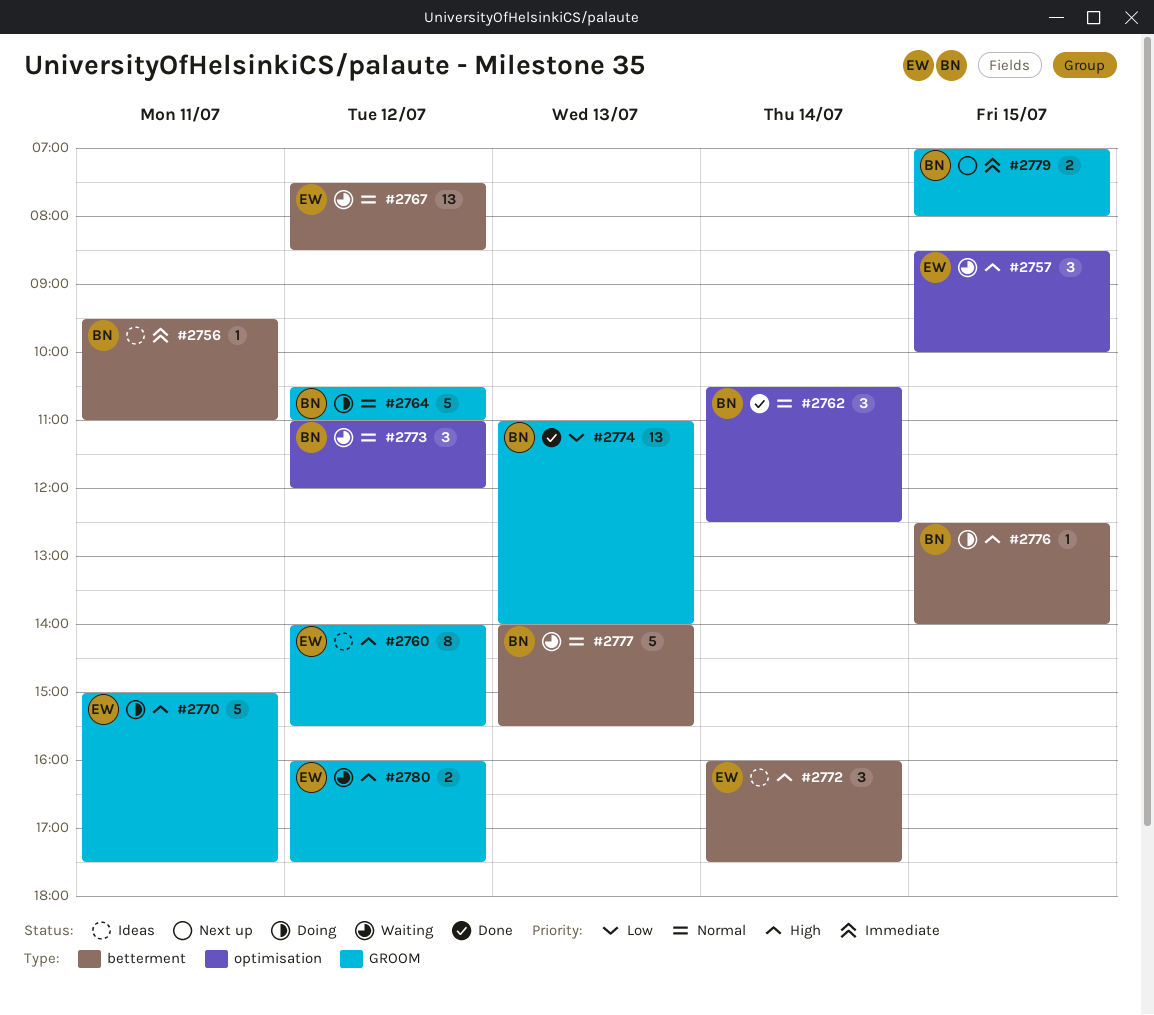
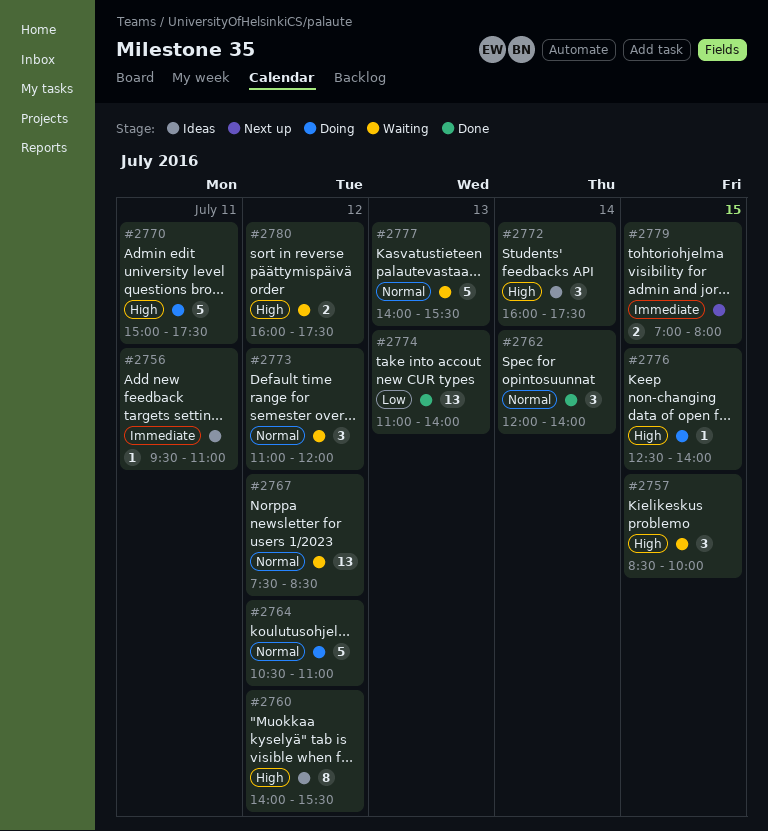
#2762, begins: 10:30 -> 12:00
#2762, ends: 12:30 -> 14:00

